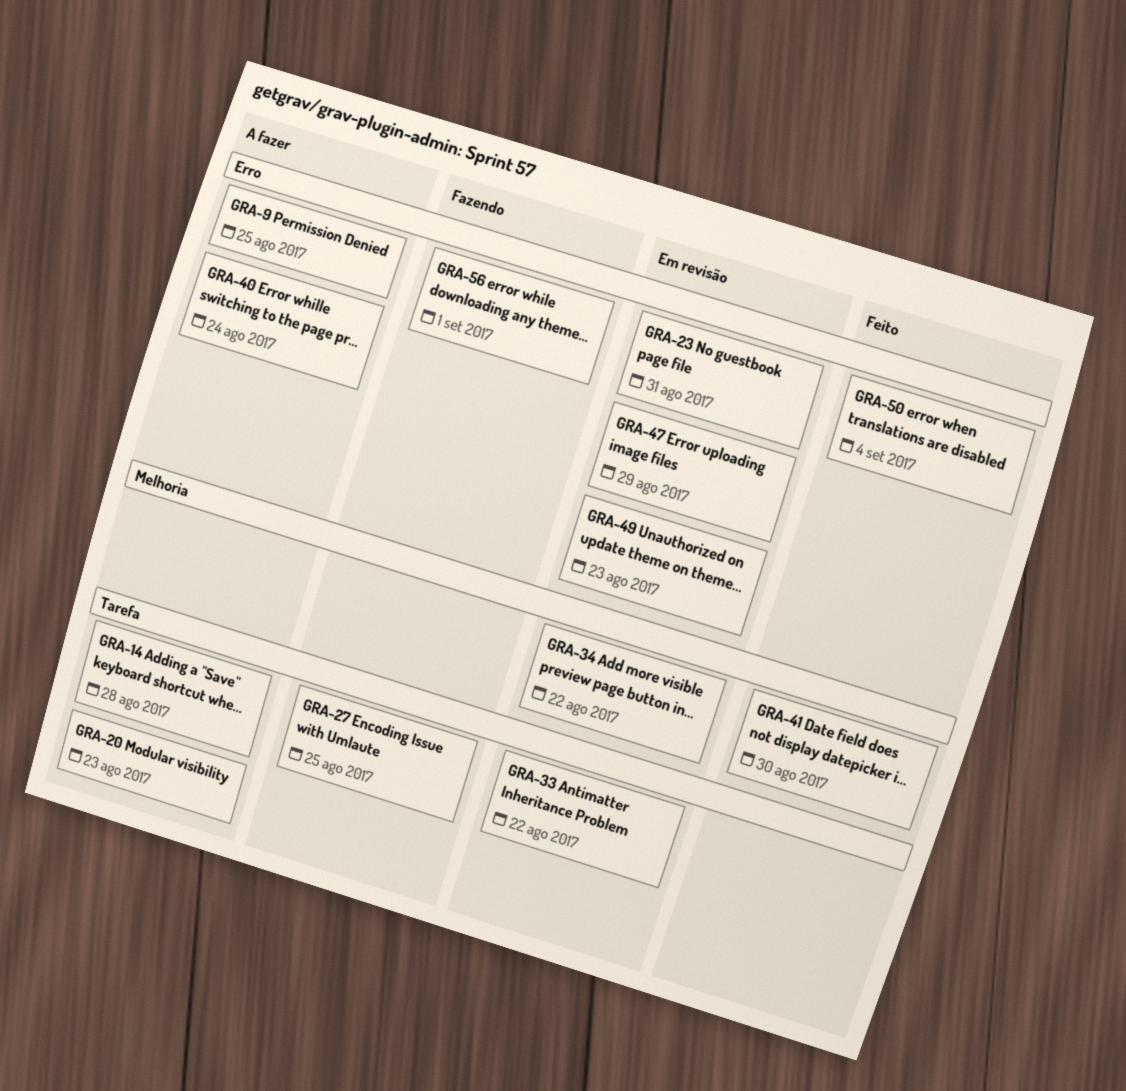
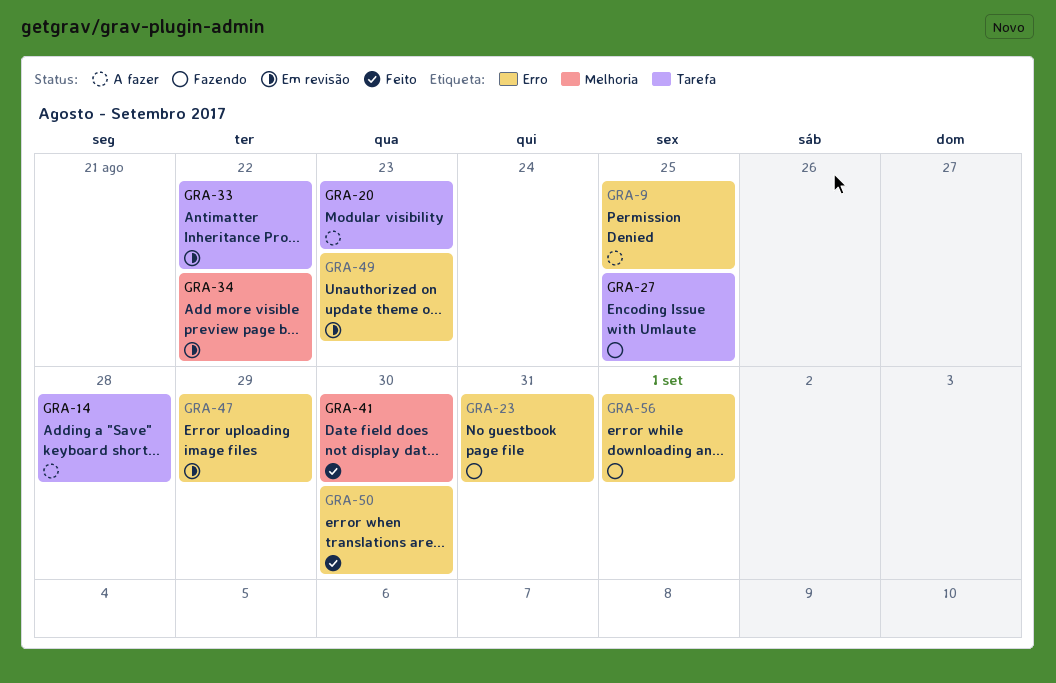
GRA-23, status: Em revisão -> Fazendo
GRA-40: present -> none
GRA-50, due: Sep 4 -> Aug 30

